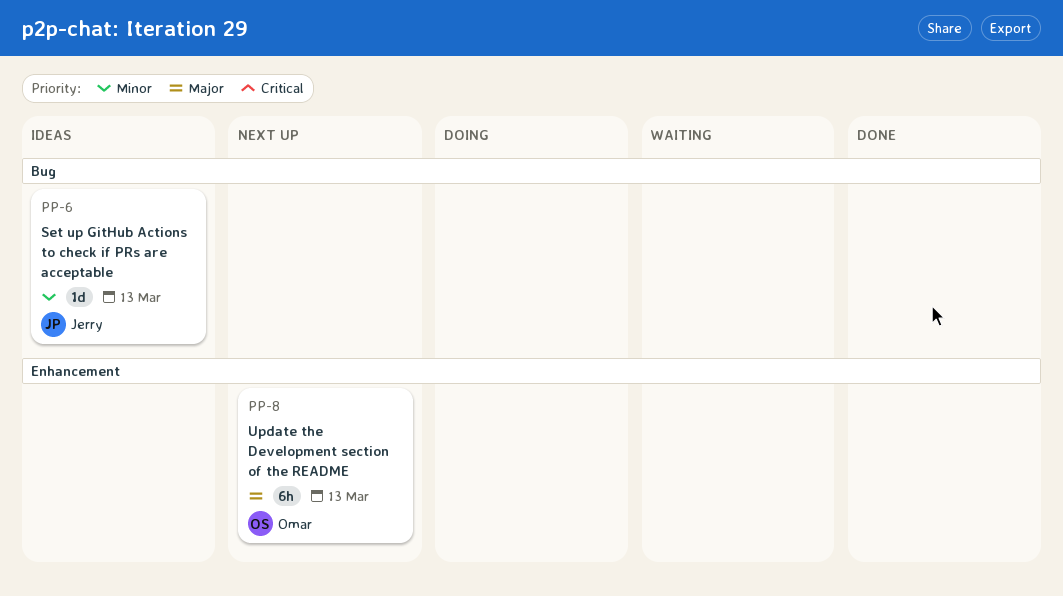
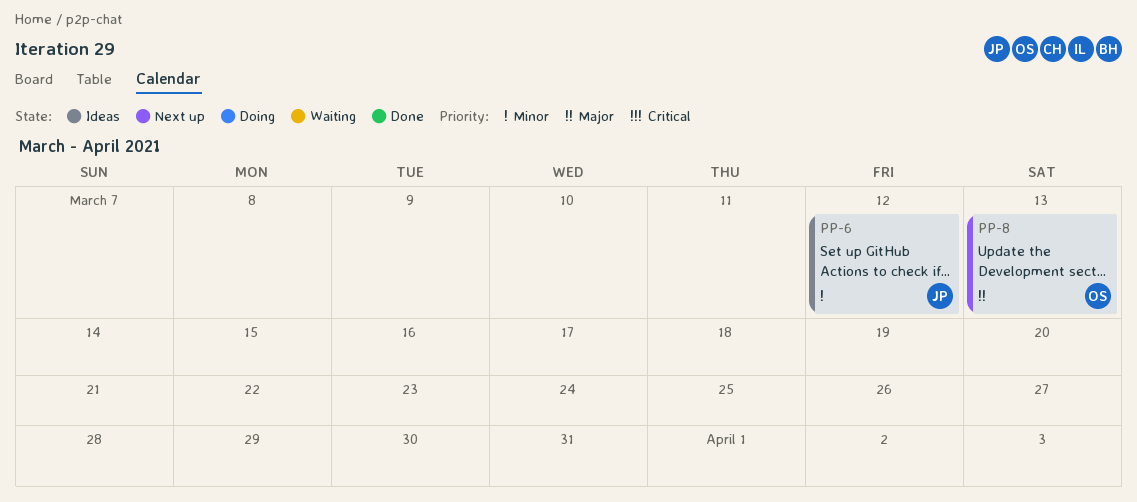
PP-6, due: Mar 13 -> Mar 12

